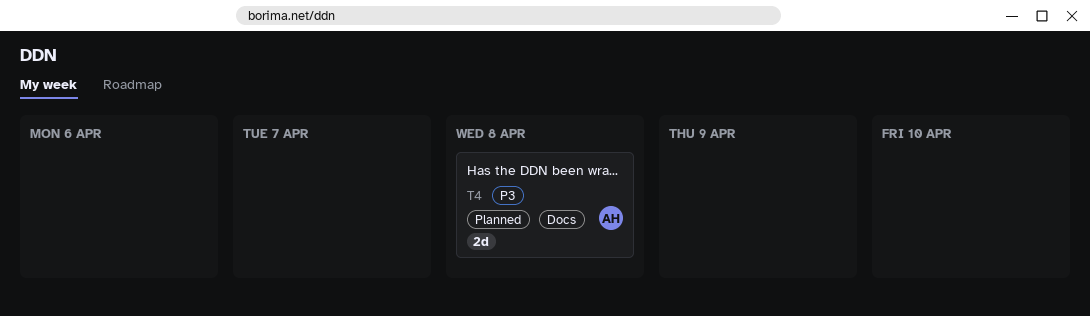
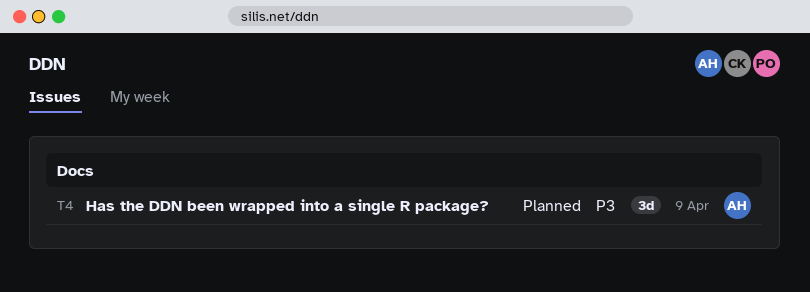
T4, estimate: 2d -> 3d
T4, due: Apr 8 -> Apr 9

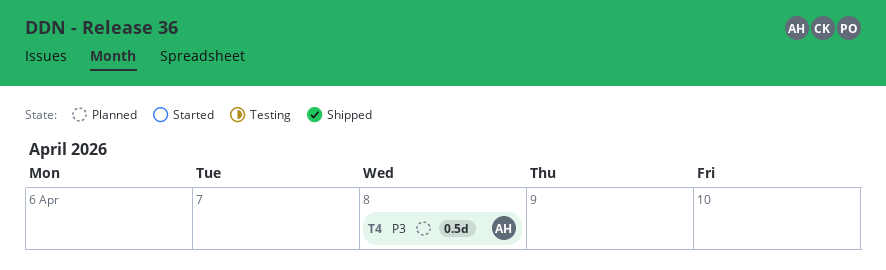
T4, estimate: 3d -> 0.5d
T4, due: Apr 9 -> Apr 8

